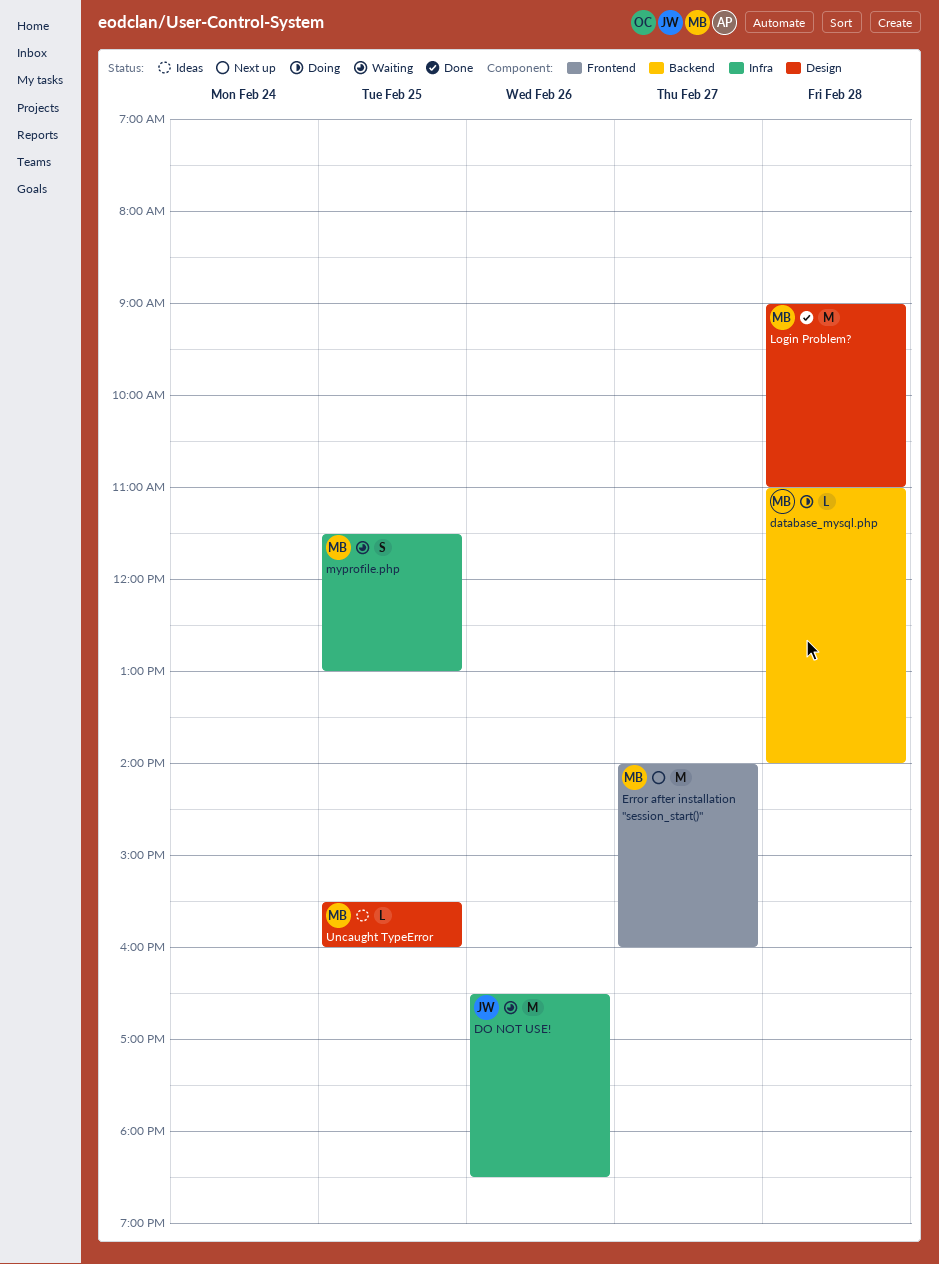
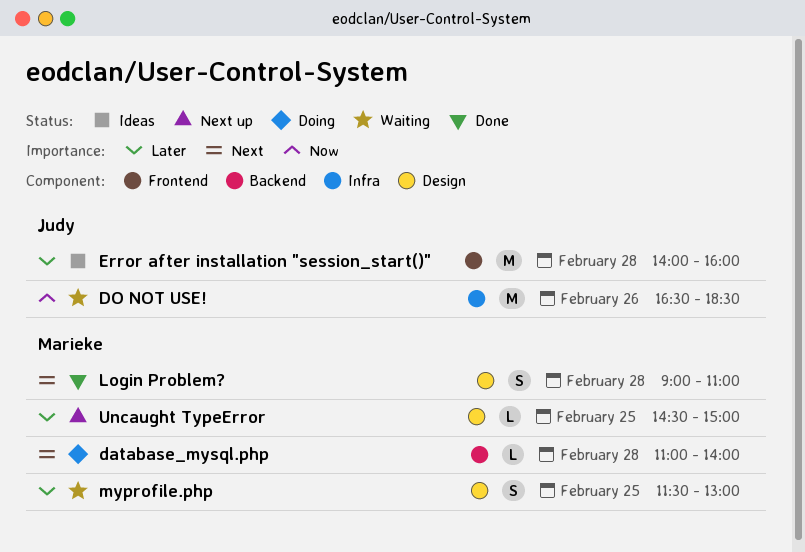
Error after installation "session_start()", status: Next up -> Ideas
Error after installation "session_start()", owner: Marieke -> Judy
Error after installation "session_start()", day: Feb 27 -> Feb 28
Login Problem?, estimate: M -> S
myprofile.php, label: Infra -> Design
Uncaught TypeError, status: Ideas -> Next up
Uncaught TypeError, begins: 15:30 -> 14:30
Uncaught TypeError, ends: 16:00 -> 15:00

